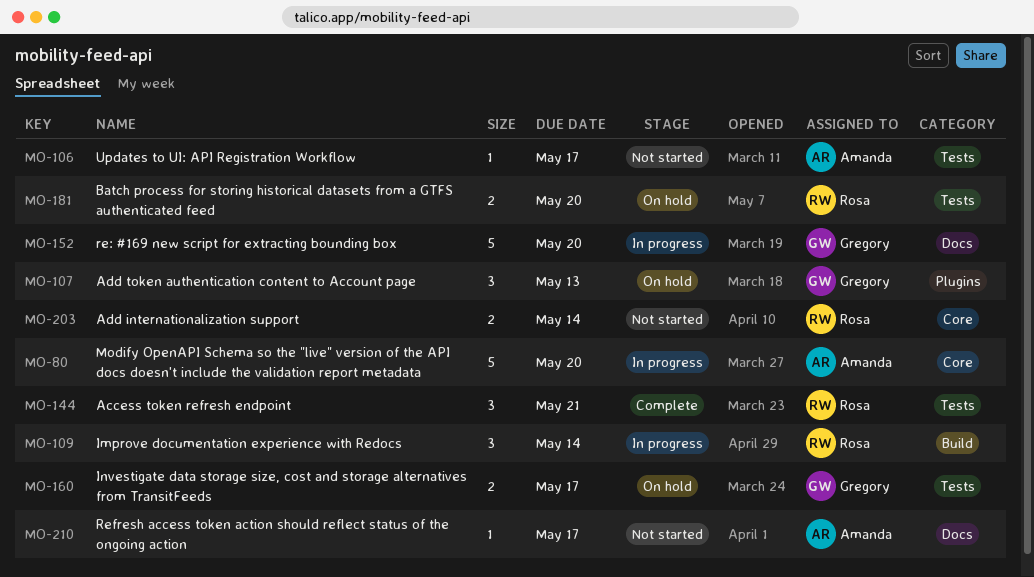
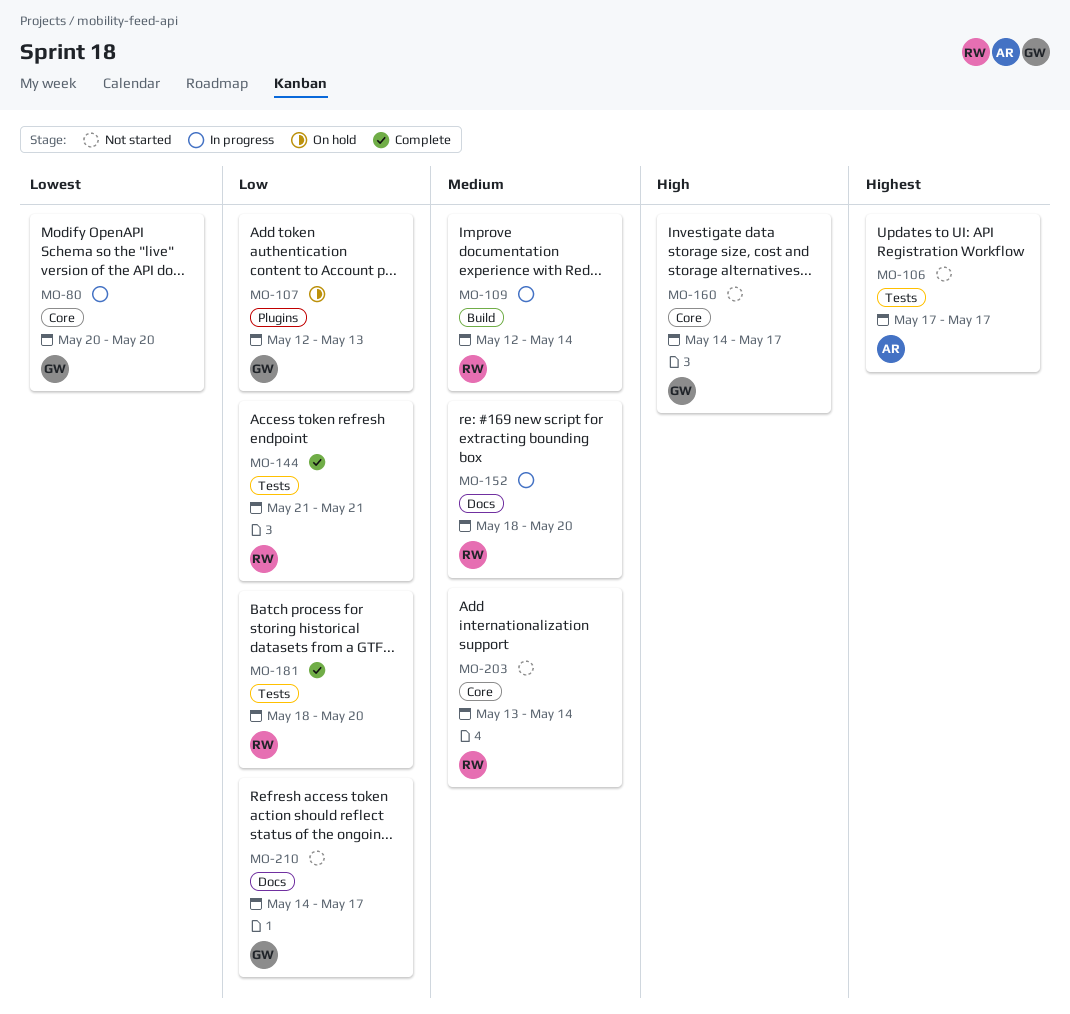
MO-80, owner: Amanda -> Gregory
MO-152, owner: Gregory -> Rosa
MO-160, status: On hold -> Not started
MO-160, label: Tests -> Core
MO-181, status: On hold -> Complete
MO-210, owner: Amanda -> Gregory

